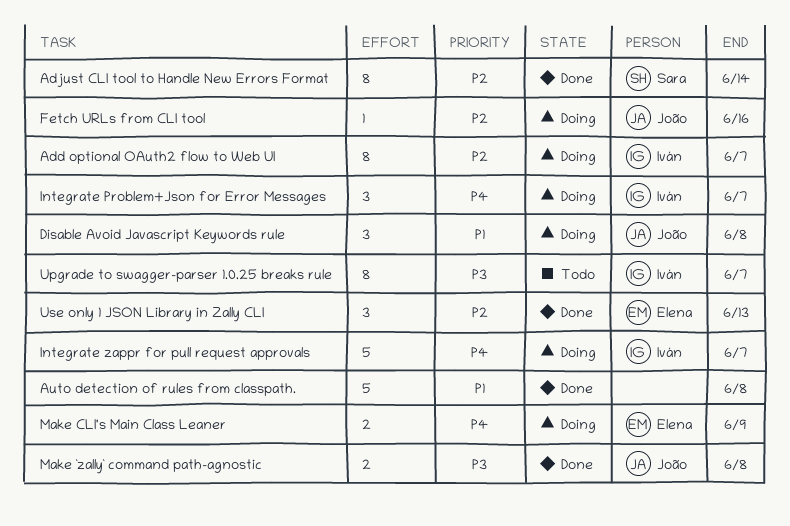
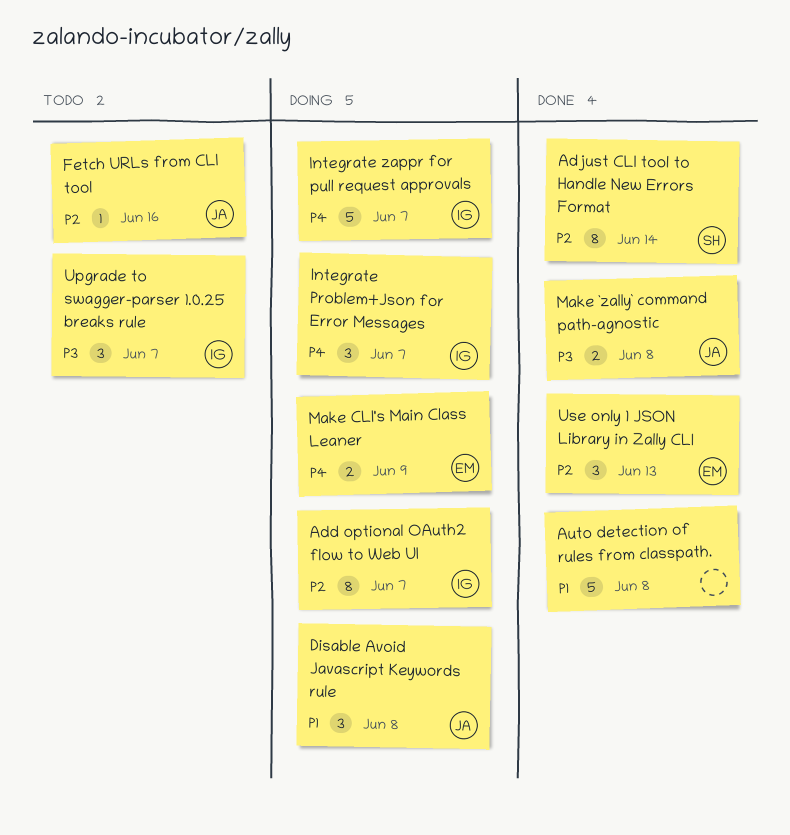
Fetch URLs from CLI tool, status: Doing -> Todo
Upgrade to swagger-parser 1.0.25 breaks rule, estimate: 8 -> 3

